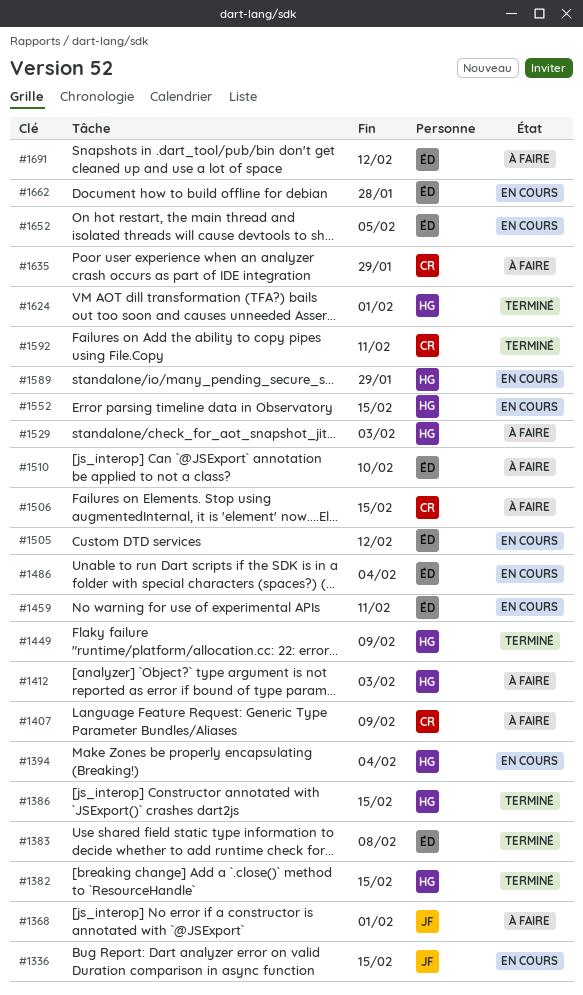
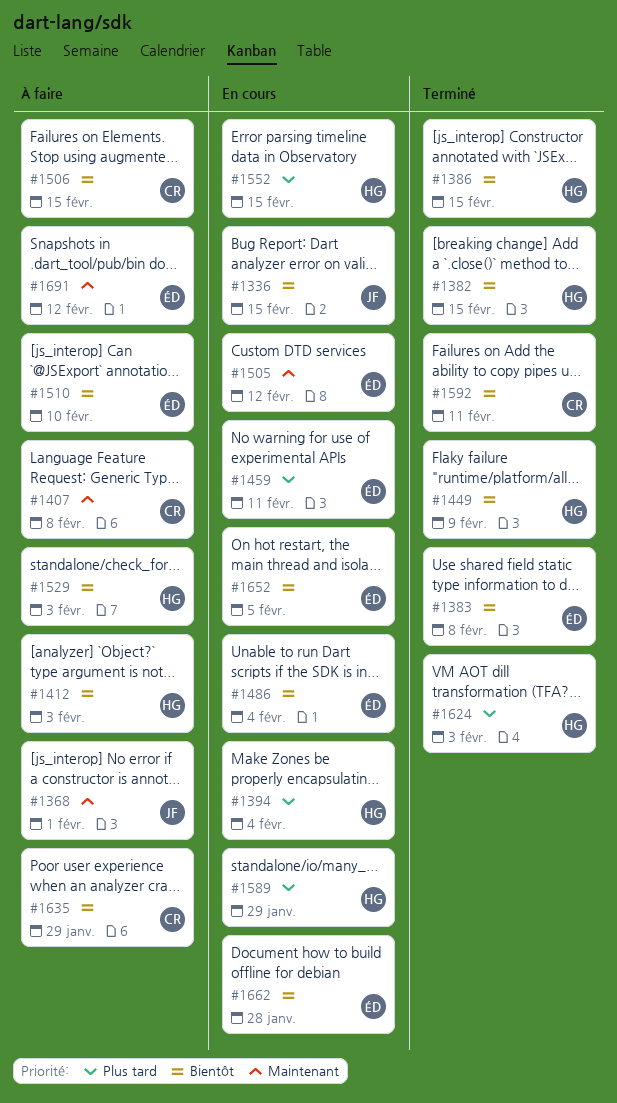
#1407, due: Feb 9 -> Feb 8
#1624, due: Feb 1 -> Feb 3

